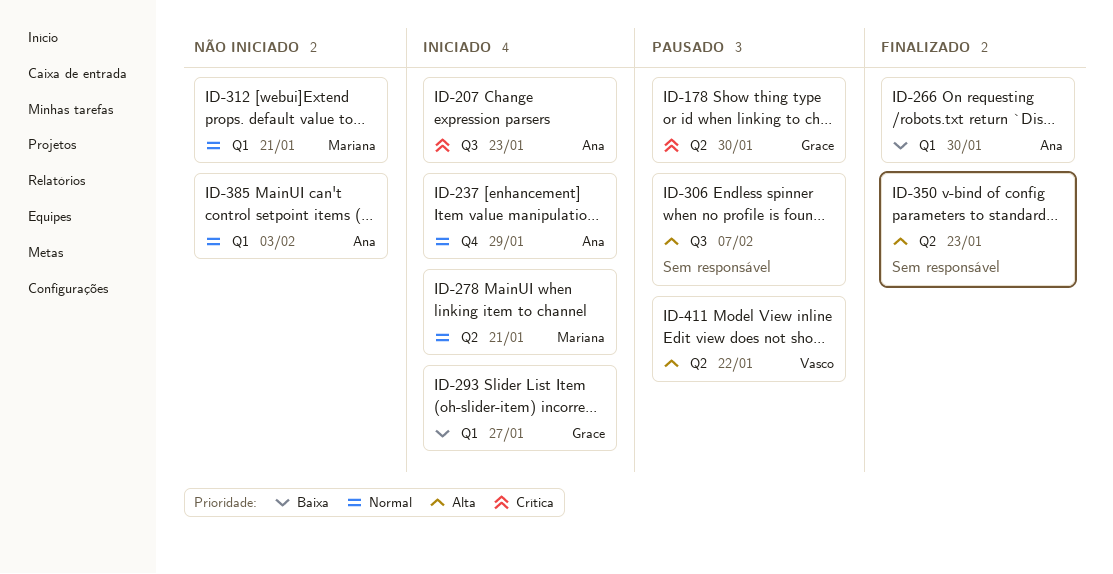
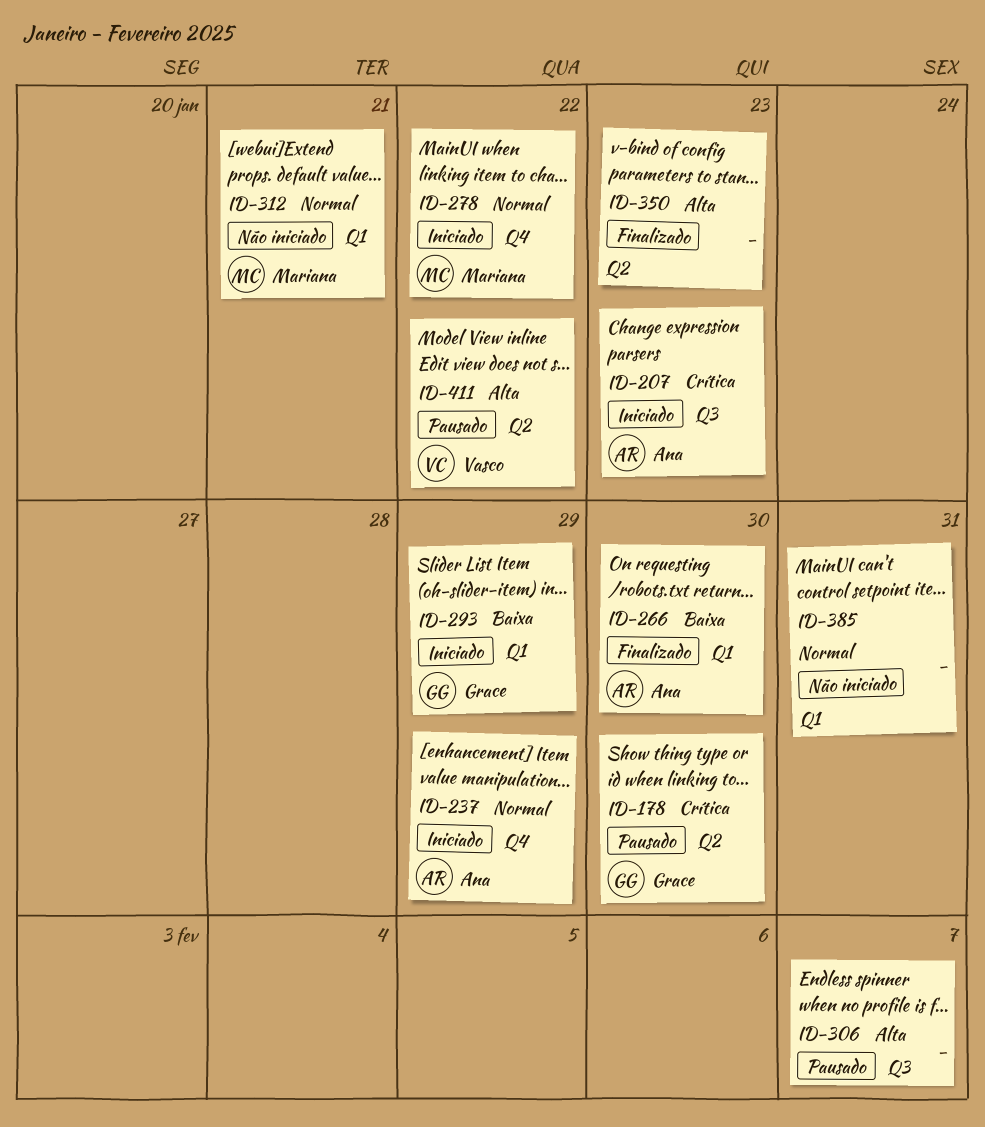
ID-278, label: Q2 -> Q4
ID-278, due: Jan 21 -> Jan 22
ID-293, due: Jan 27 -> Jan 29
ID-385, owner: Ana -> none
ID-385, due: Feb 3 -> Jan 31

